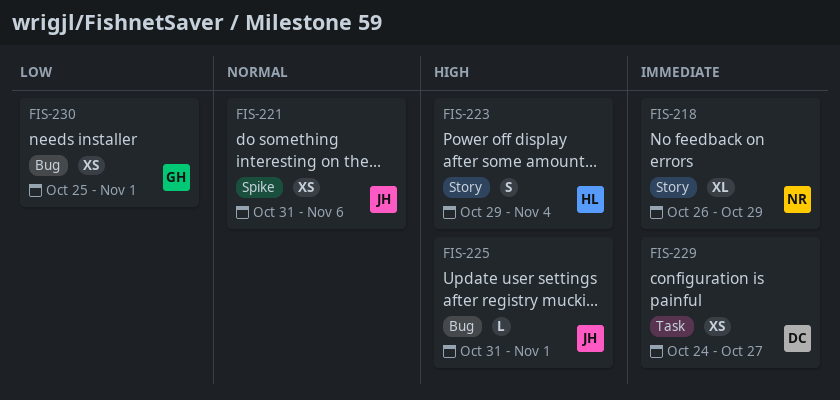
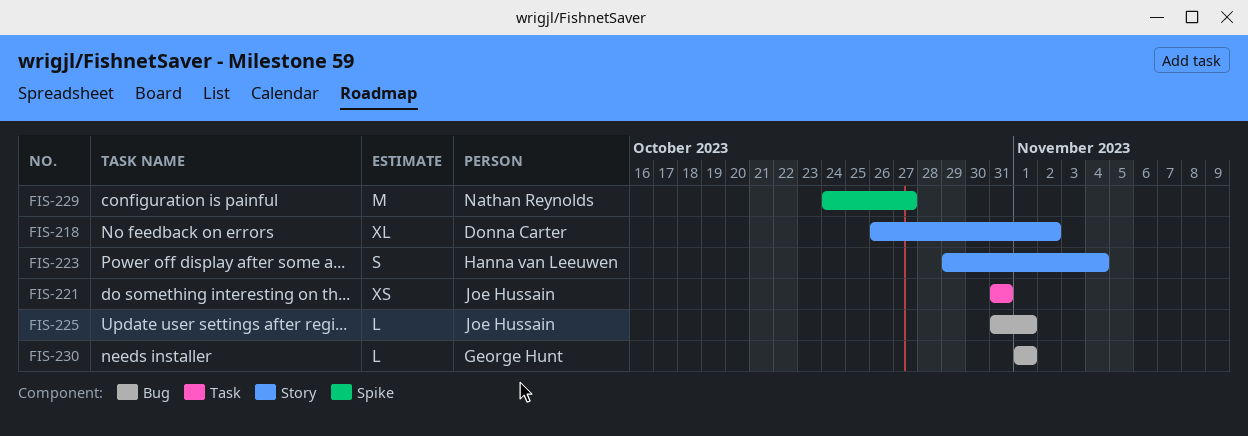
FIS-218, owner: Nathan Reynolds -> Donna Carter
FIS-218, due: Oct 29 -> Nov 2
FIS-221, label: Spike -> Task
FIS-221, due: Nov 6 -> Oct 31
FIS-229, owner: Donna Carter -> Nathan Reynolds
FIS-229, label: Task -> Spike
FIS-229, estimate: XS -> M
FIS-230, estimate: XS -> L
FIS-230, start: Oct 25 -> Nov 1

